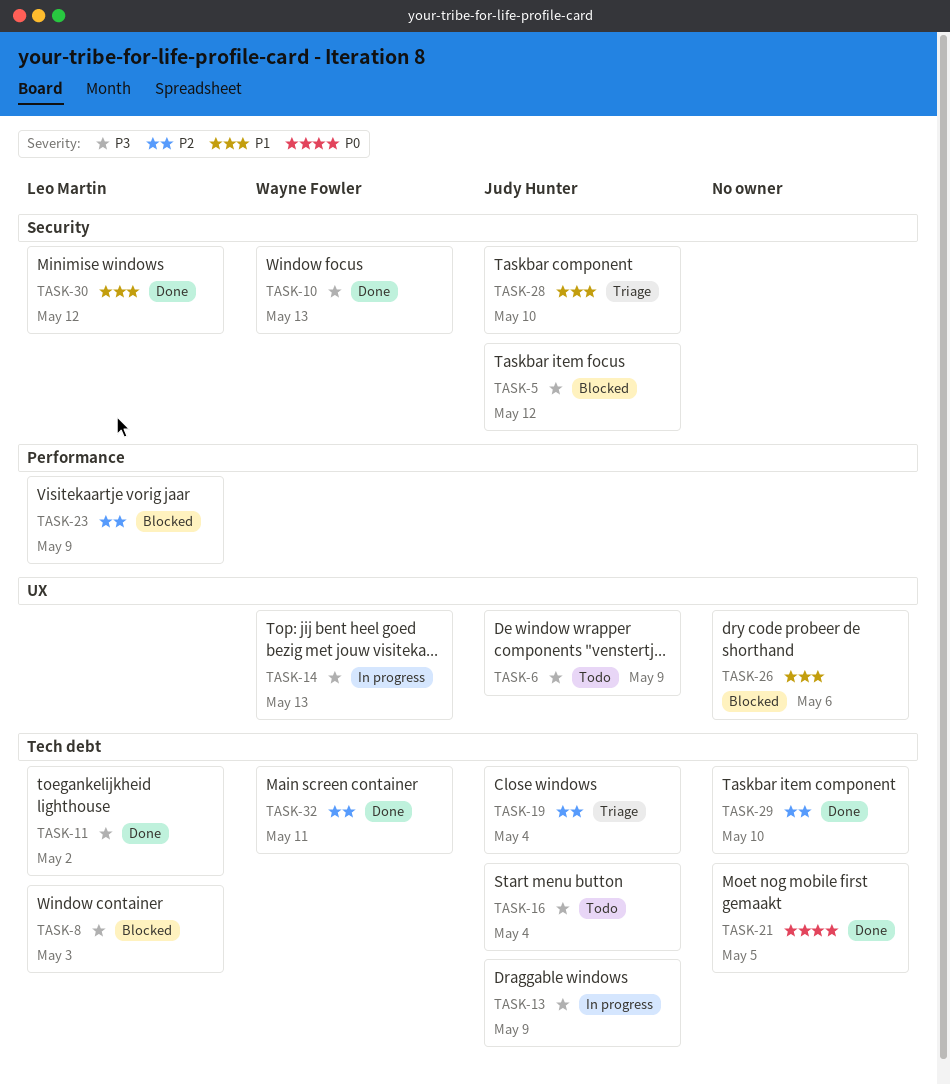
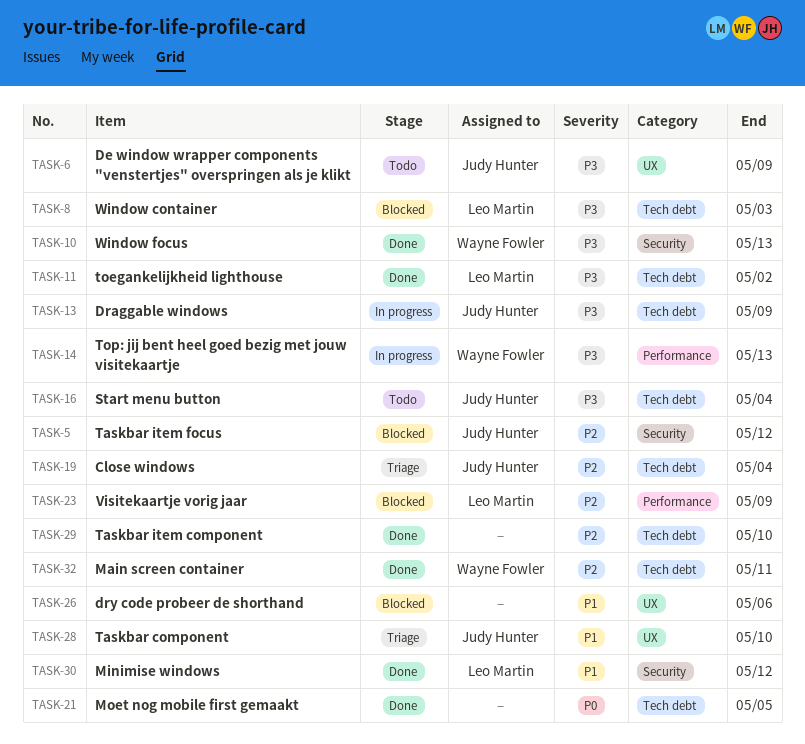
TASK-5, priority: P3 -> P2
TASK-14, label: UX -> Performance
TASK-28, label: Security -> UX

